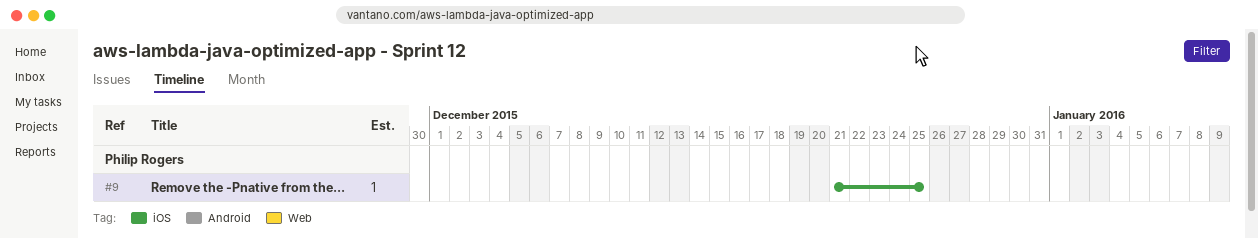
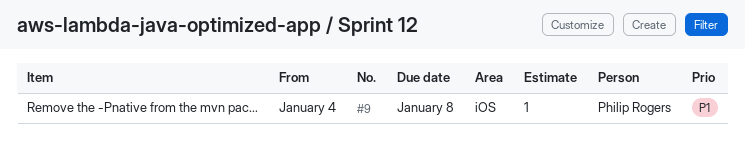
#9, start: Dec 21 -> Jan 4
#9, due: Dec 25 -> Jan 8

